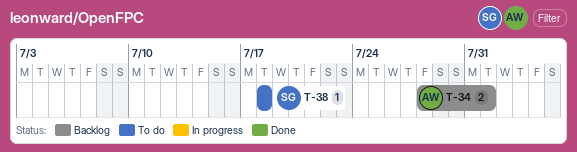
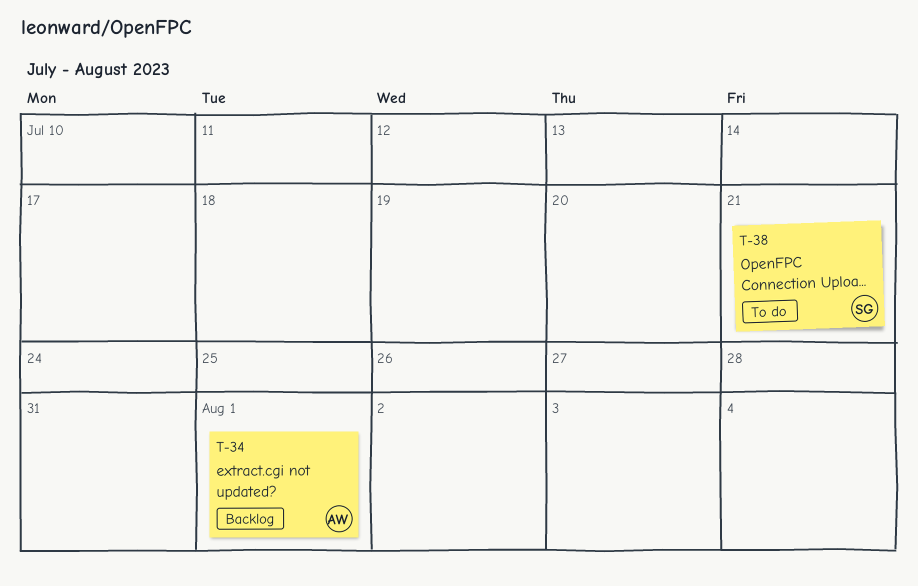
T-38, due: Jul 18 -> Jul 21

